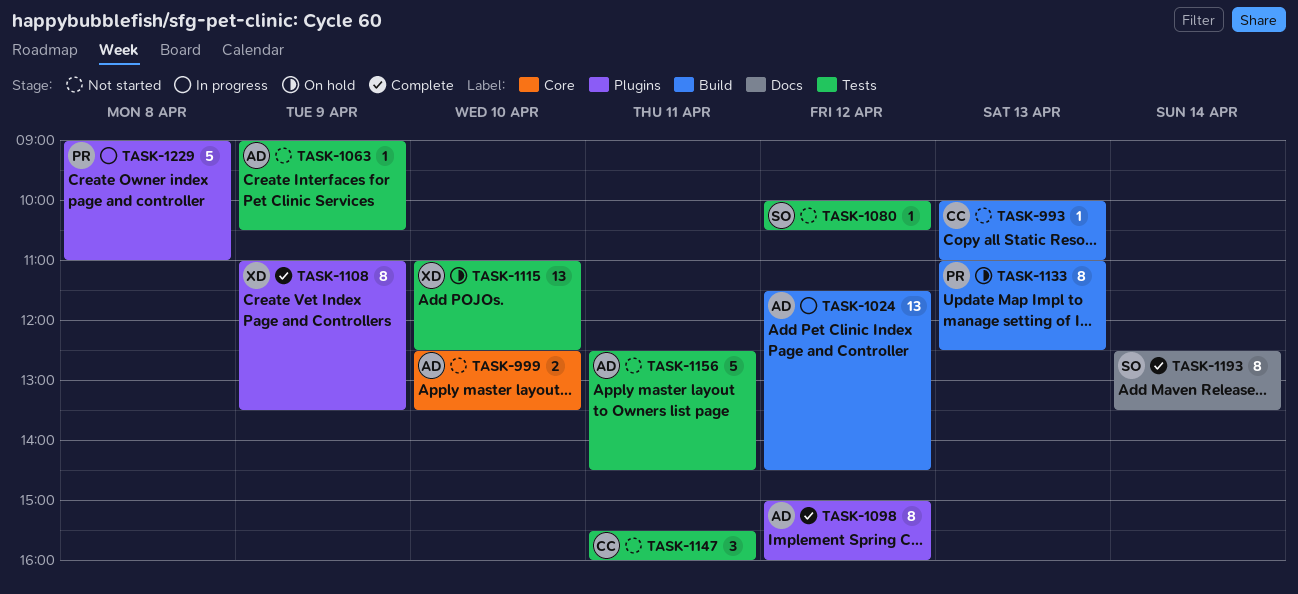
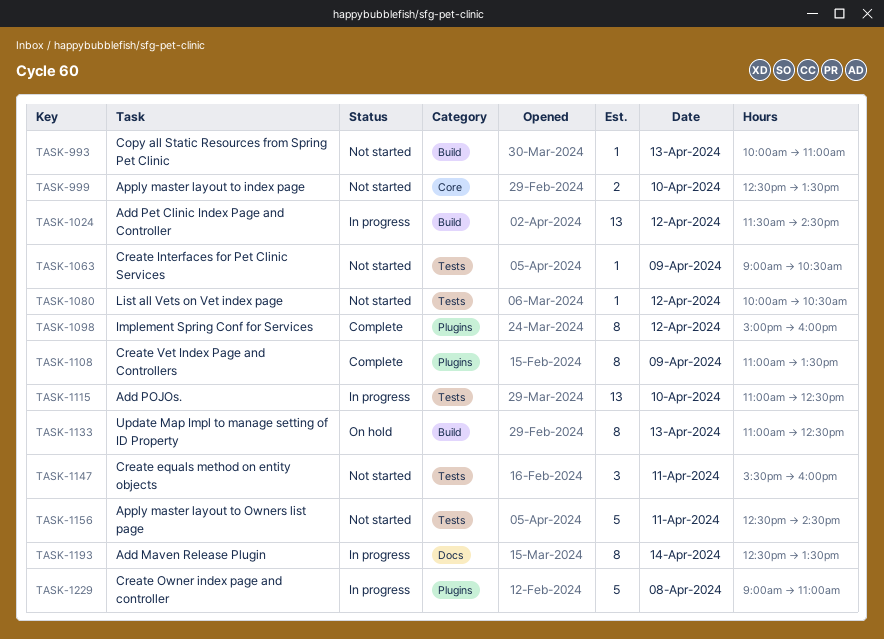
TASK-1115, status: On hold -> In progress
TASK-1193, status: Complete -> In progress

